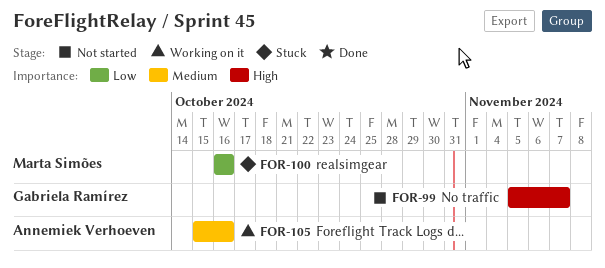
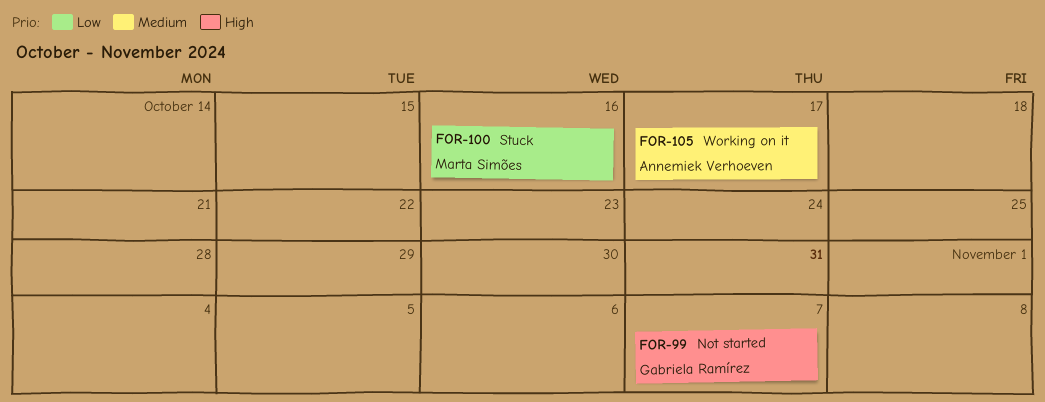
FOR-105, due: Oct 16 -> Oct 17

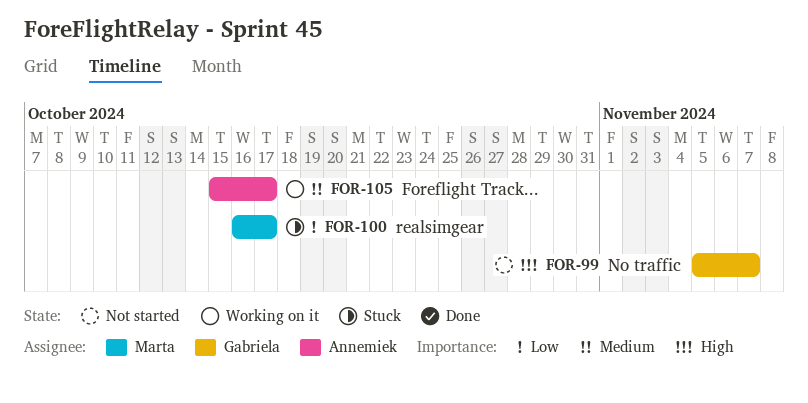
FOR-100, due: Oct 16 -> Oct 17

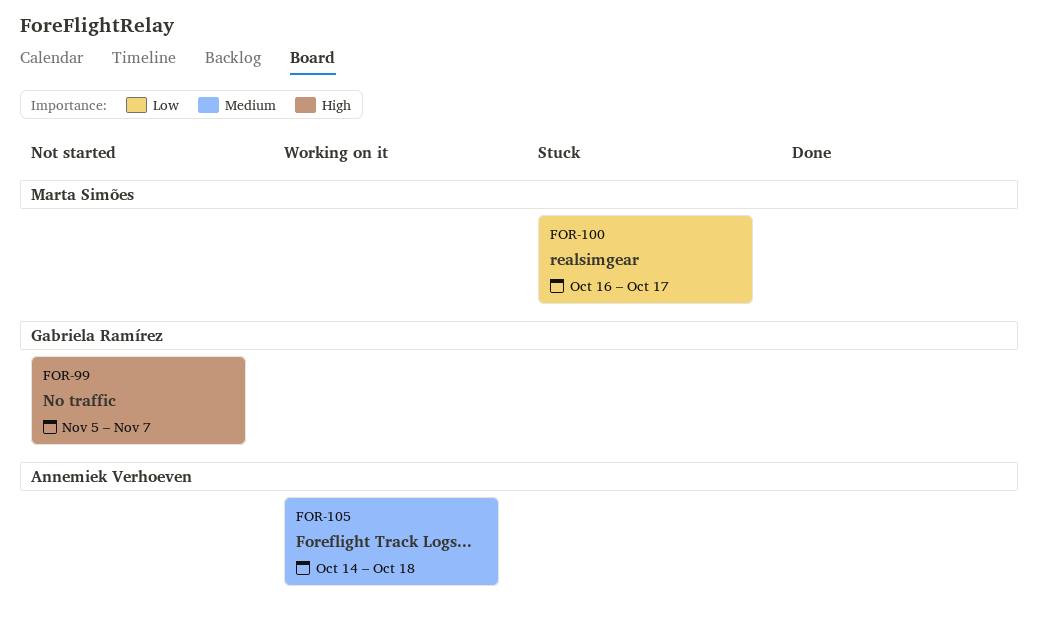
FOR-105, start: Oct 15 -> Oct 14
FOR-105, due: Oct 17 -> Oct 18

